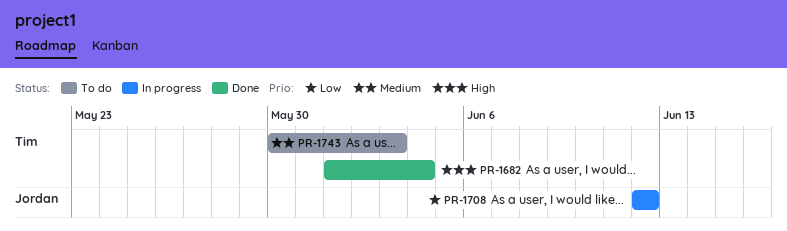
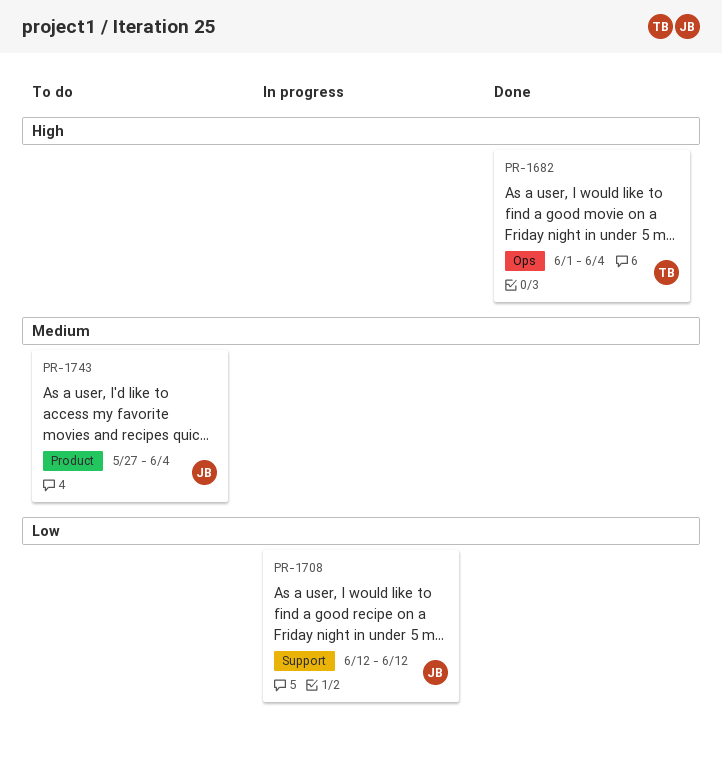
PR-1743, owner: Tim -> Jordan
PR-1743, start: May 30 -> May 27
PR-1743, due: Jun 3 -> Jun 4

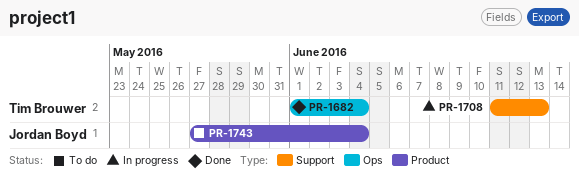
PR-1708, owner: Jordan Boyd -> Tim Brouwer
PR-1708, start: Jun 12 -> Jun 11
PR-1708, due: Jun 12 -> Jun 13

